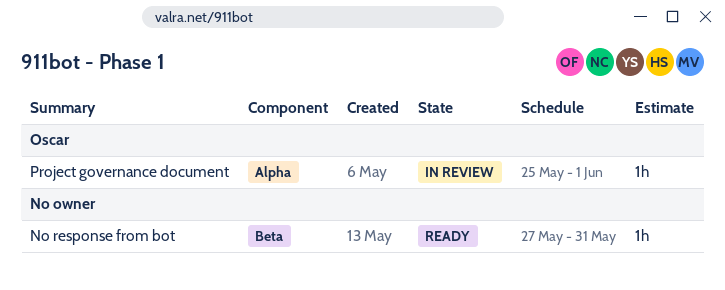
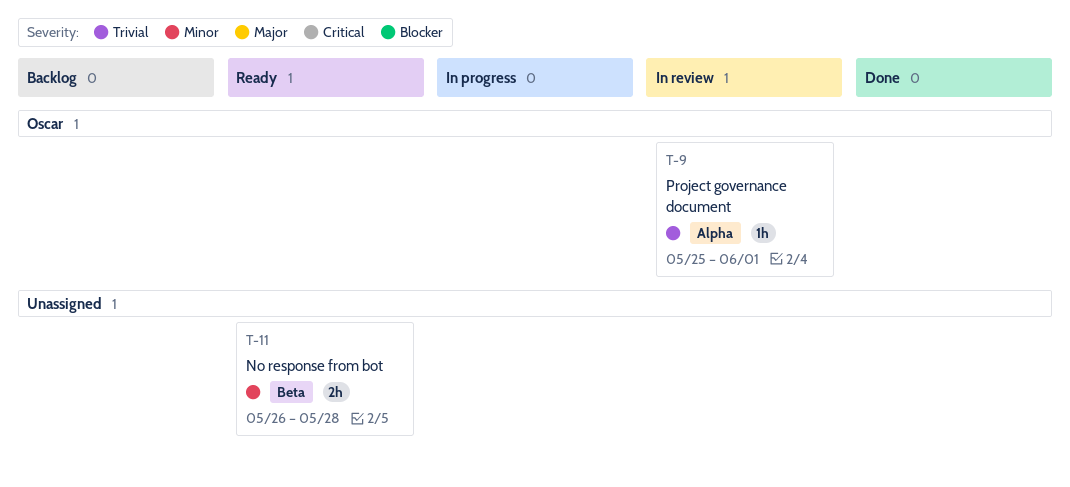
No response from bot, estimate: 1h -> 2h
No response from bot, start: May 27 -> May 26
No response from bot, due: May 31 -> May 28

